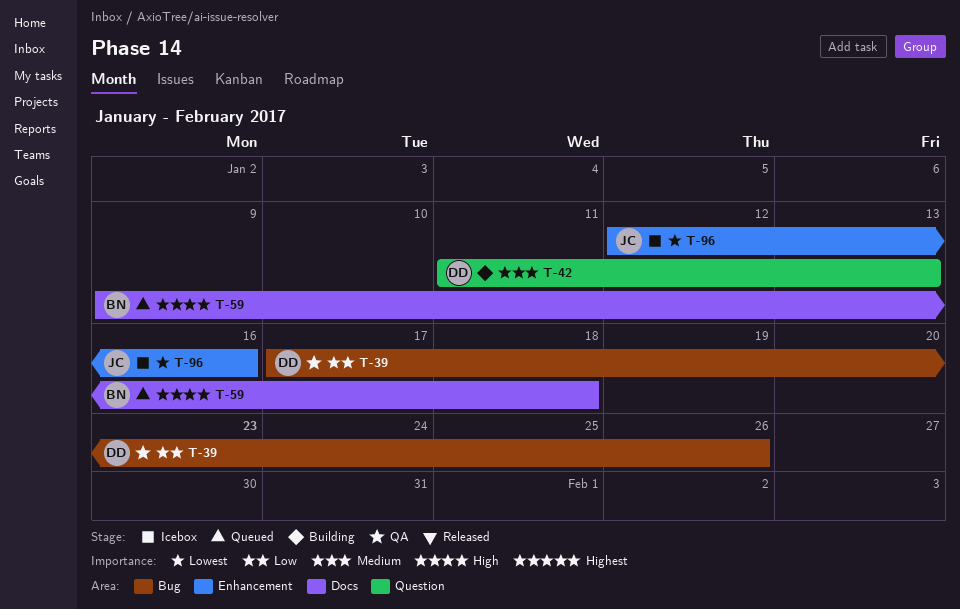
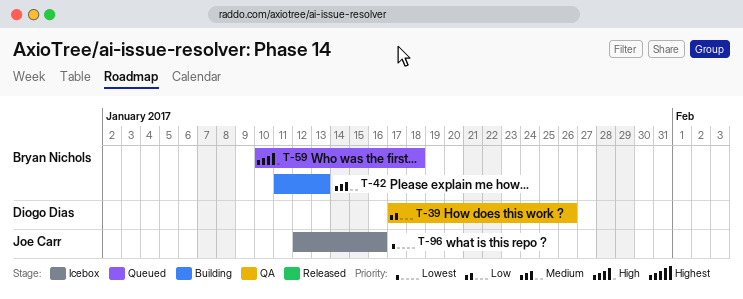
T-42, owner: Diogo Dias -> Bryan Nichols
T-59, start: Jan 9 -> Jan 10

